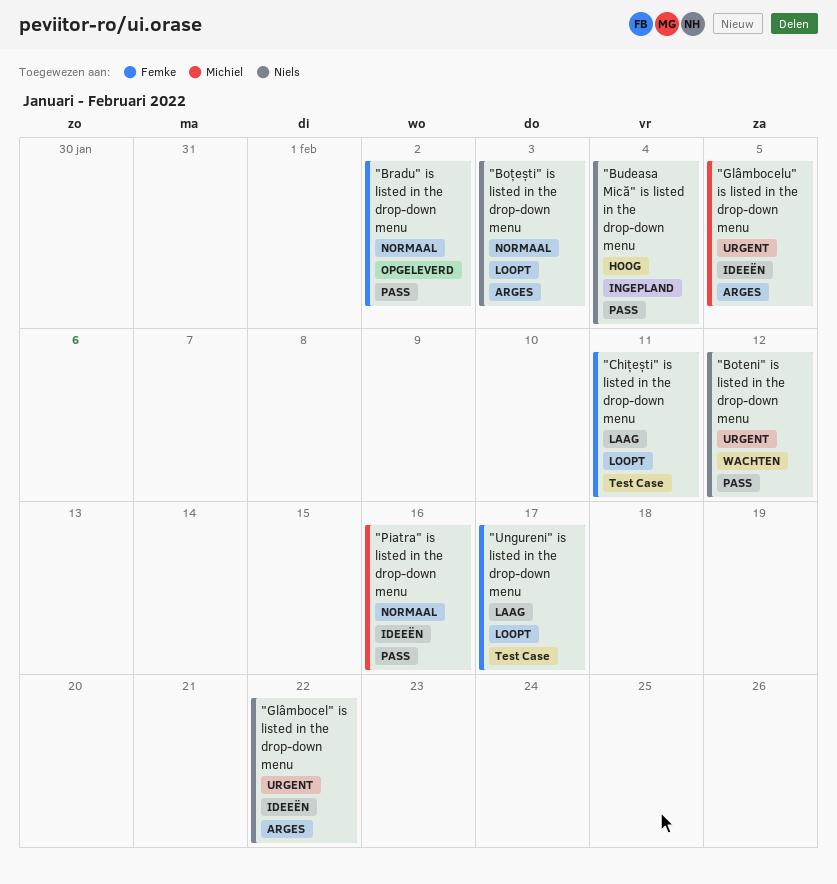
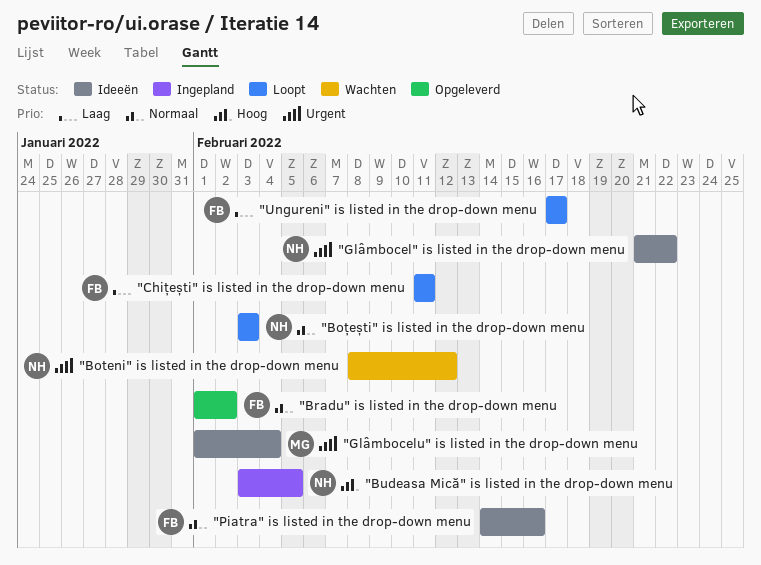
"Budeasa Mică" is listed in the drop-down menu, due: Feb 4 -> Feb 5
"Glâmbocelu" is listed in the drop-down menu, due: Feb 5 -> Feb 4
"Piatra" is listed in the drop-down menu, owner: Michiel -> Femke

